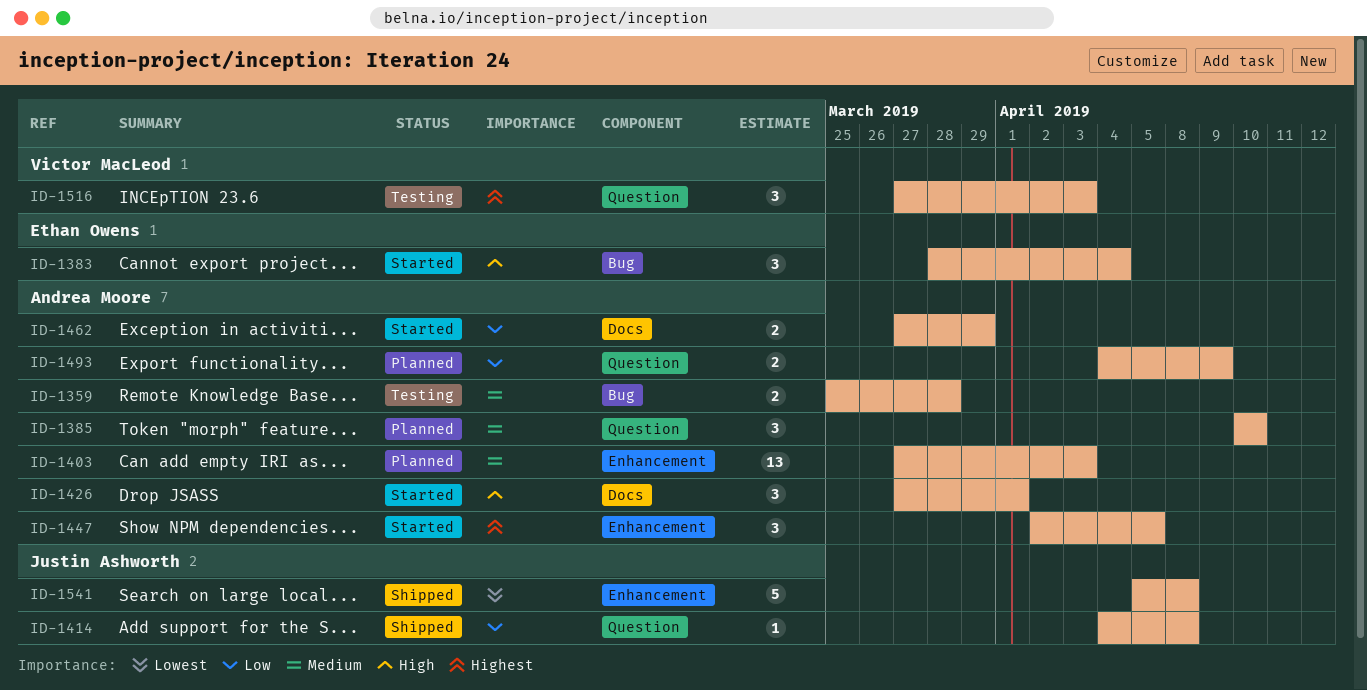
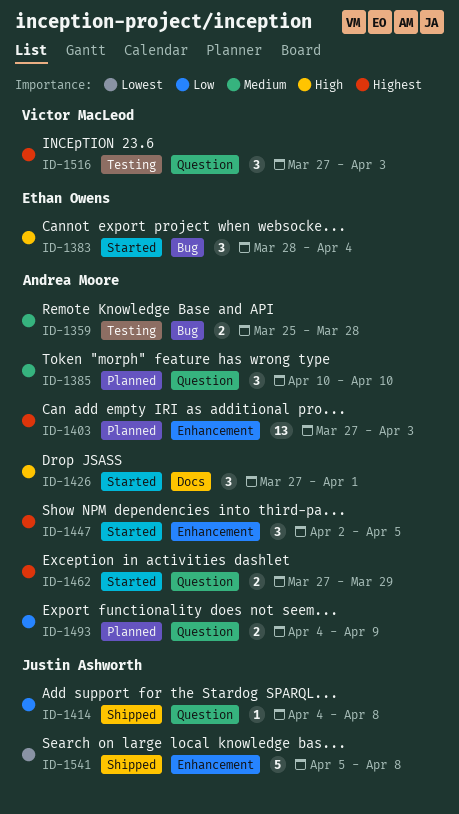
ID-1403, priority: Medium -> Highest
ID-1462, priority: Low -> Highest
ID-1462, label: Docs -> Question

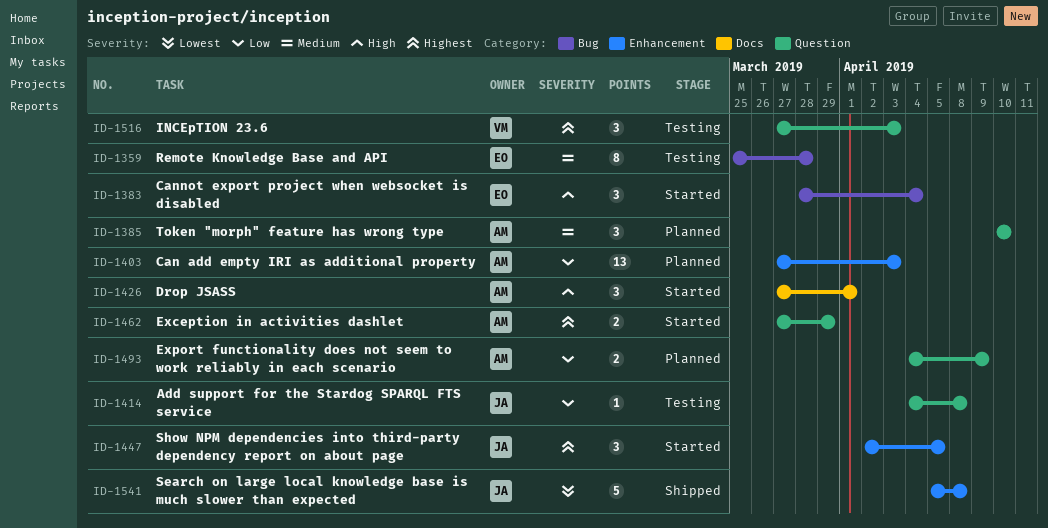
ID-1359, owner: Andrea Moore -> Ethan Owens
ID-1359, estimate: 2 -> 8
ID-1403, priority: Highest -> Low
ID-1414, status: Shipped -> Testing
ID-1447, owner: Andrea Moore -> Justin Ashworth

